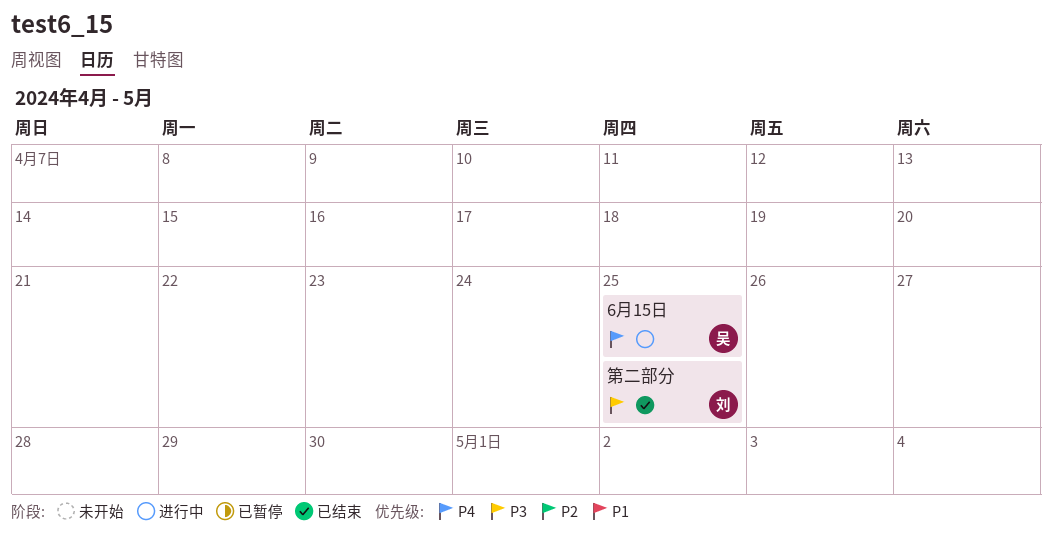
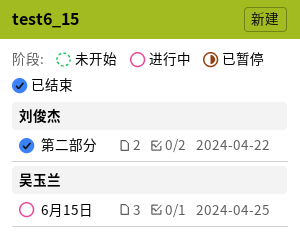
第二部分, due: Apr 25 -> Apr 22

